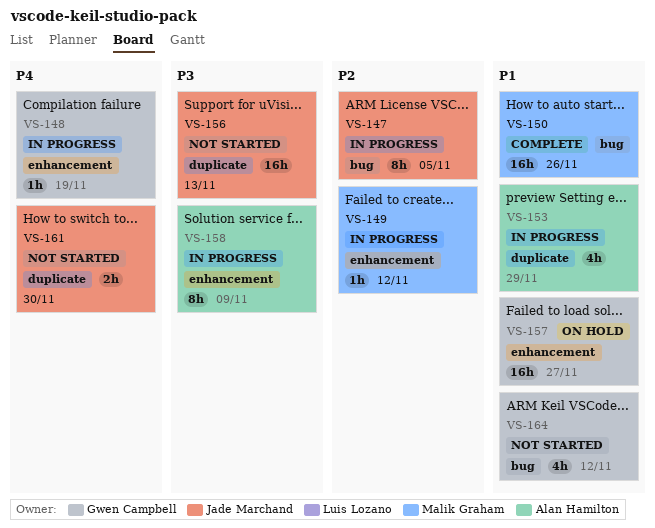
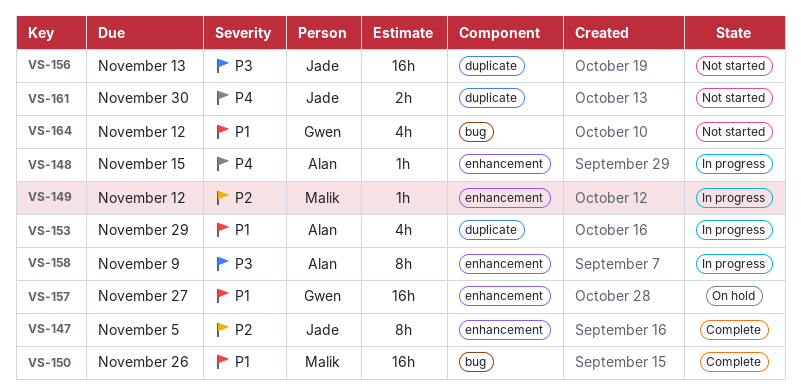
VS-147, status: In progress -> Complete
VS-147, label: bug -> enhancement
VS-148, owner: Gwen Campbell -> Alan Hamilton
VS-148, due: Nov 19 -> Nov 15

